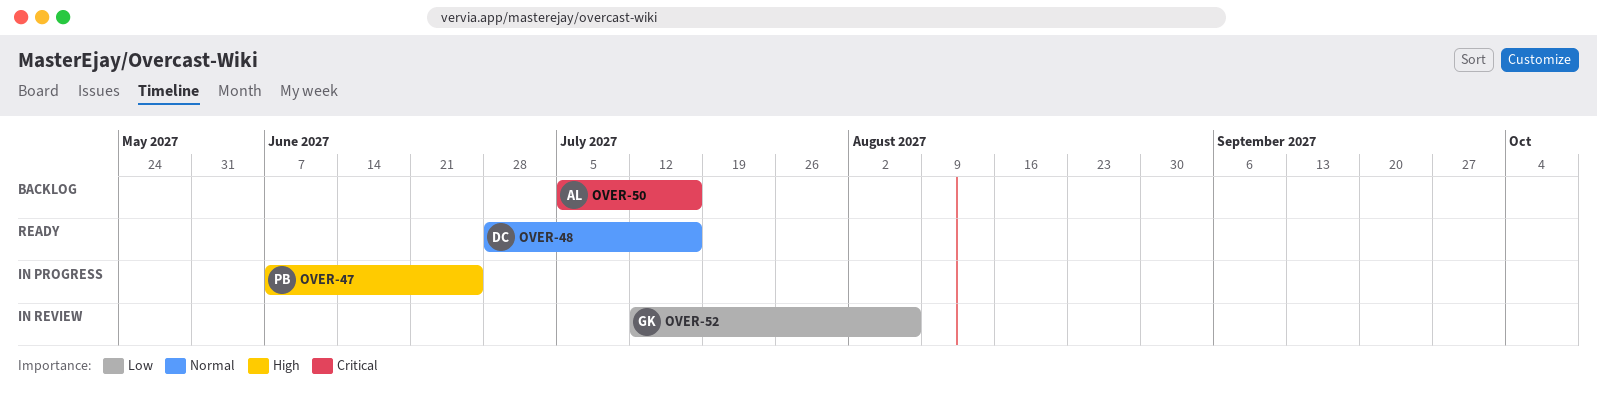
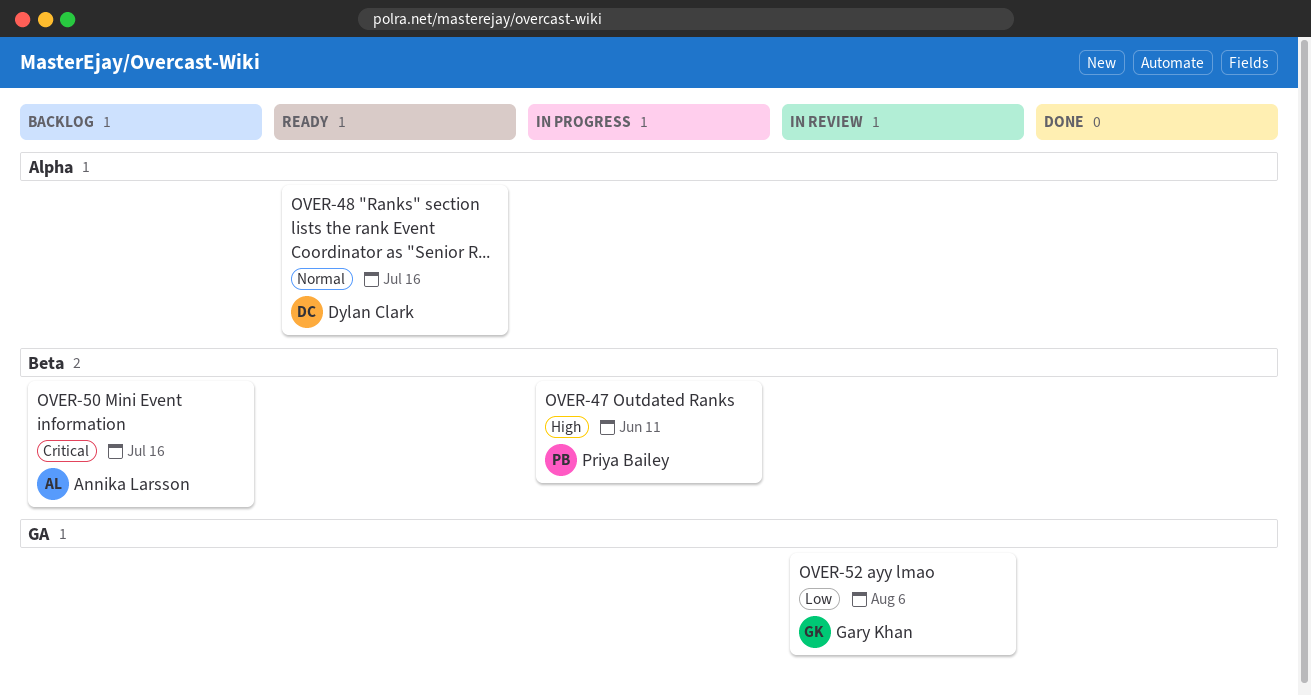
OVER-47, due: Jun 25 -> Jun 11

